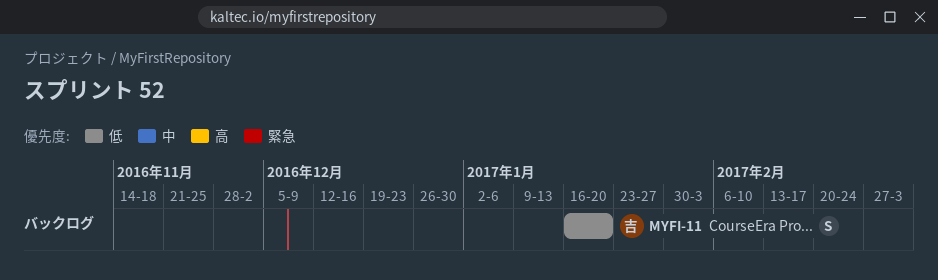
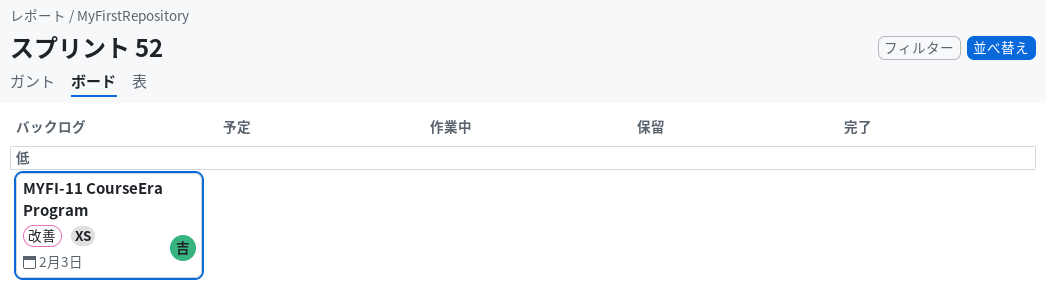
MYFI-11, estimate: S -> XS
MYFI-11, due: Jan 20 -> Feb 3

